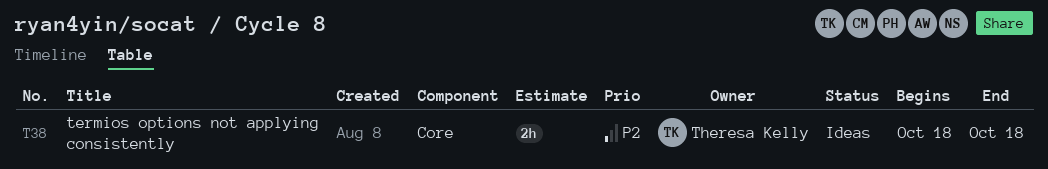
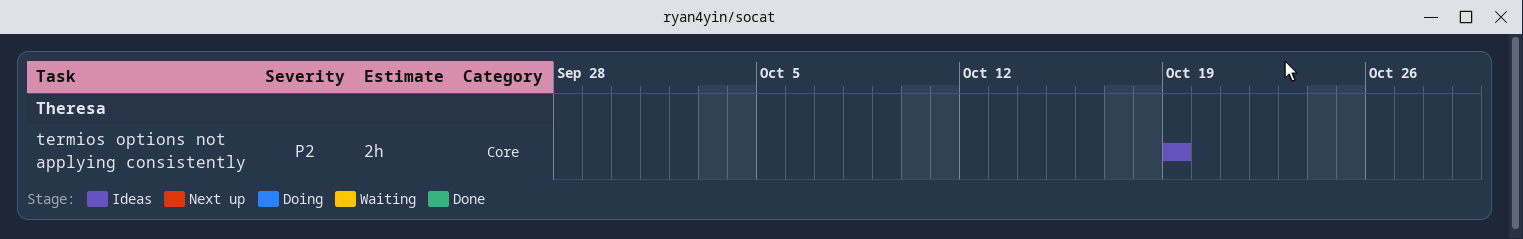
termios options not applying consistently, start: Oct 18 -> Oct 19
termios options not applying consistently, due: Oct 18 -> Oct 19

